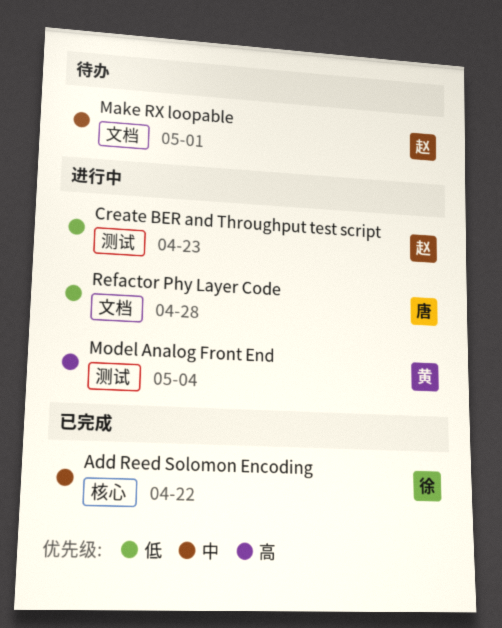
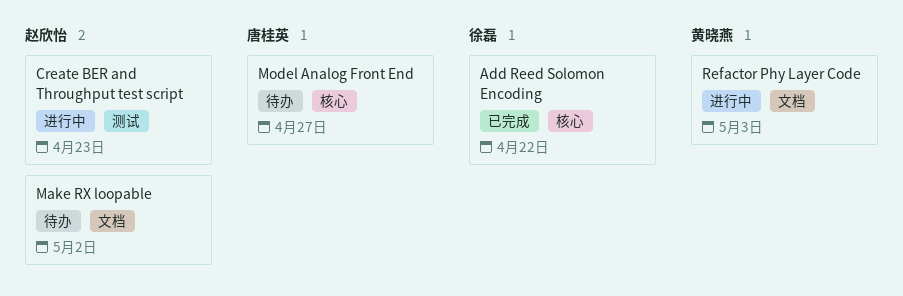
Make RX loopable, due: May 1 -> May 2
Model Analog Front End, status: 进行中 -> 待办
Model Analog Front End, owner: 黄晓燕 -> 唐桂英
Model Analog Front End, label: 测试 -> 核心
Model Analog Front End, due: May 4 -> Apr 27
Refactor Phy Layer Code, owner: 唐桂英 -> 黄晓燕
Refactor Phy Layer Code, due: Apr 28 -> May 3

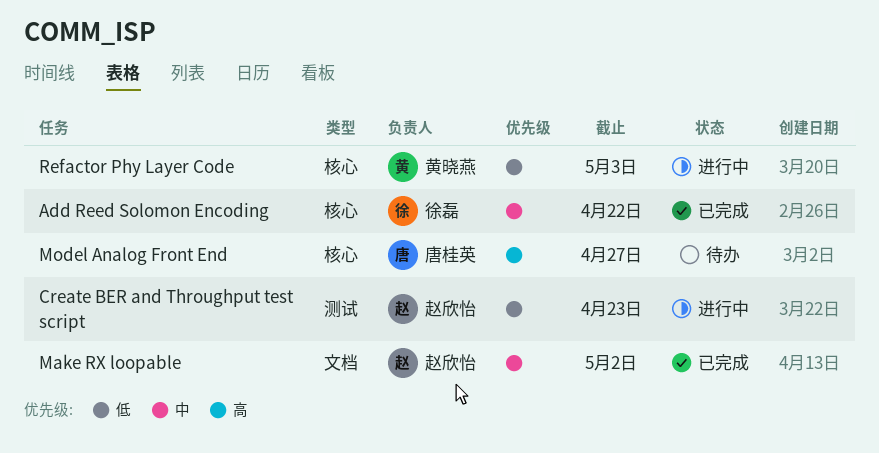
Make RX loopable, status: 待办 -> 已完成
Refactor Phy Layer Code, label: 文档 -> 核心

